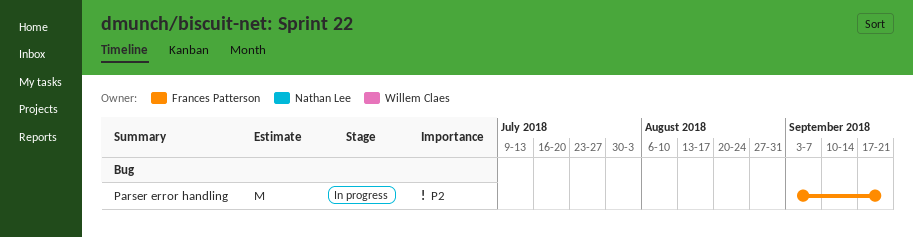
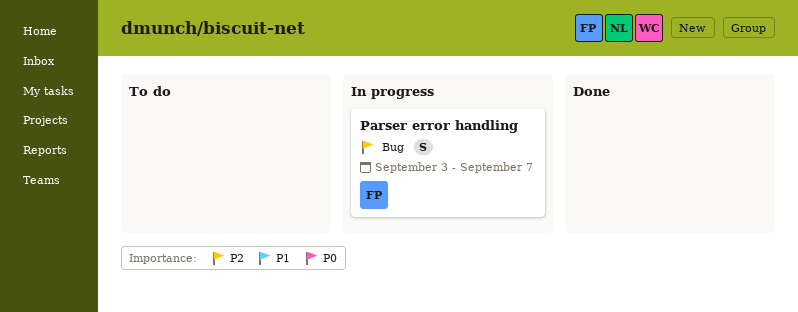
Parser error handling, estimate: M -> S
Parser error handling, due: Sep 21 -> Sep 7

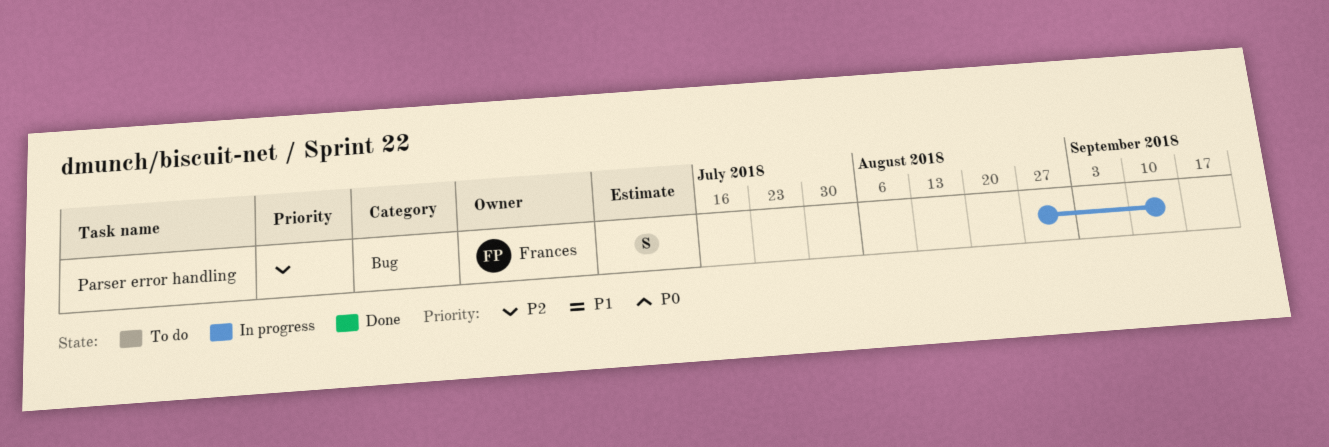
Parser error handling, start: Sep 3 -> Aug 27
Parser error handling, due: Sep 7 -> Sep 14

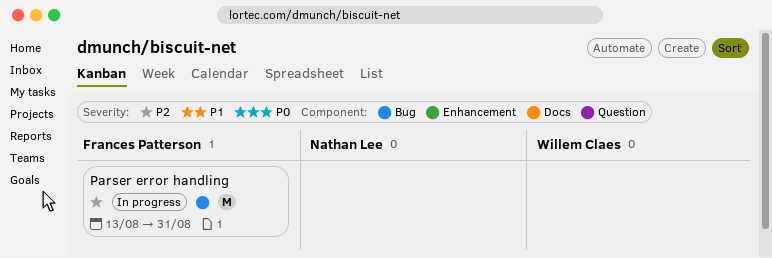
Parser error handling, estimate: S -> M
Parser error handling, start: Aug 27 -> Aug 13
Parser error handling, due: Sep 14 -> Aug 31

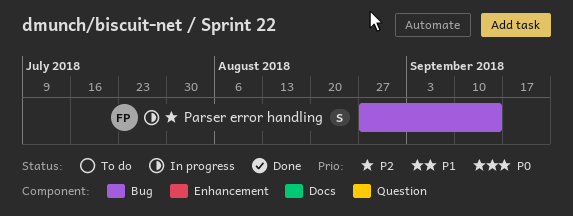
Parser error handling, estimate: M -> S
Parser error handling, start: Aug 13 -> Aug 27
Parser error handling, due: Aug 31 -> Sep 14

